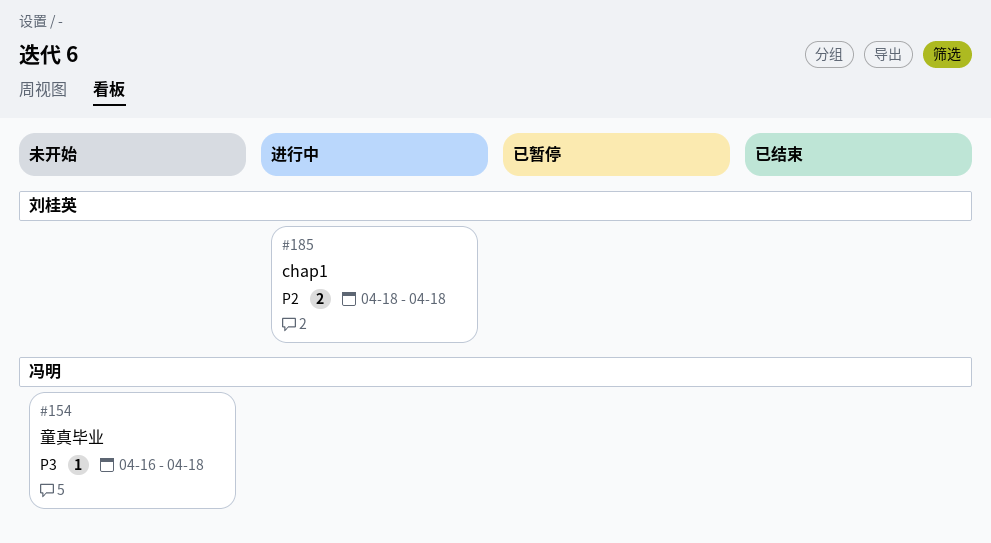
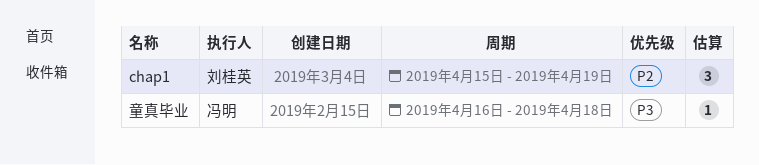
chap1, estimate: 2 -> 3
chap1, start: Apr 18 -> Apr 15
chap1, due: Apr 18 -> Apr 19

